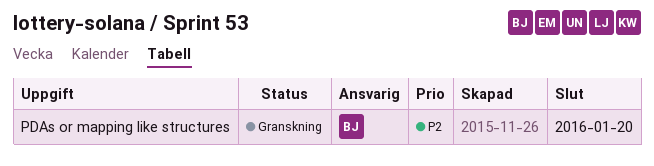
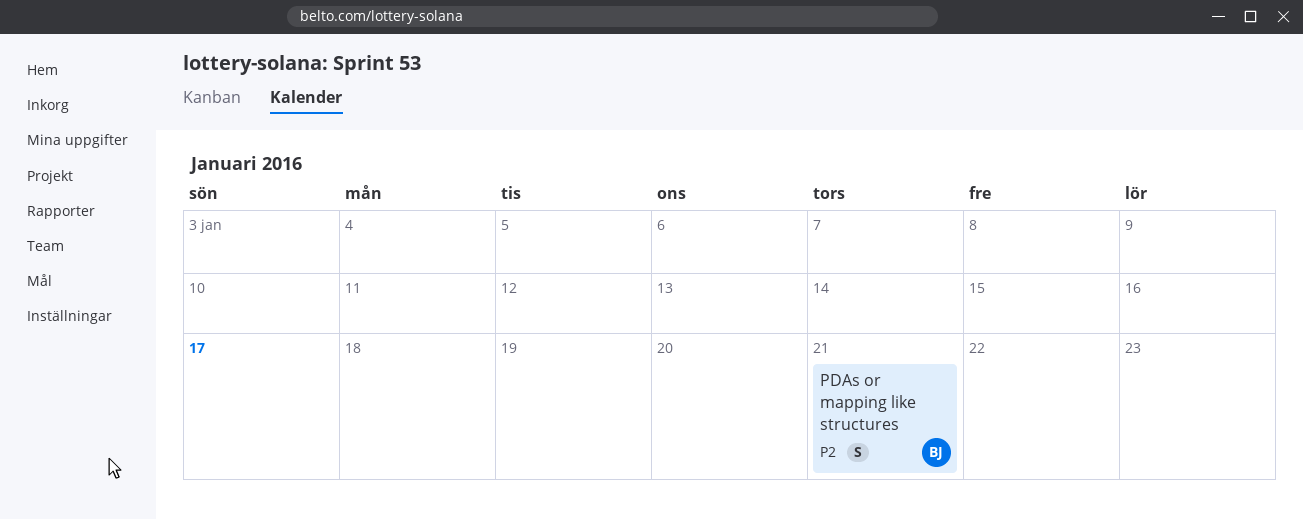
PDAs or mapping like structures, due: Jan 20 -> Jan 21

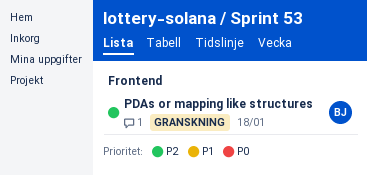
PDAs or mapping like structures, due: Jan 21 -> Jan 18

